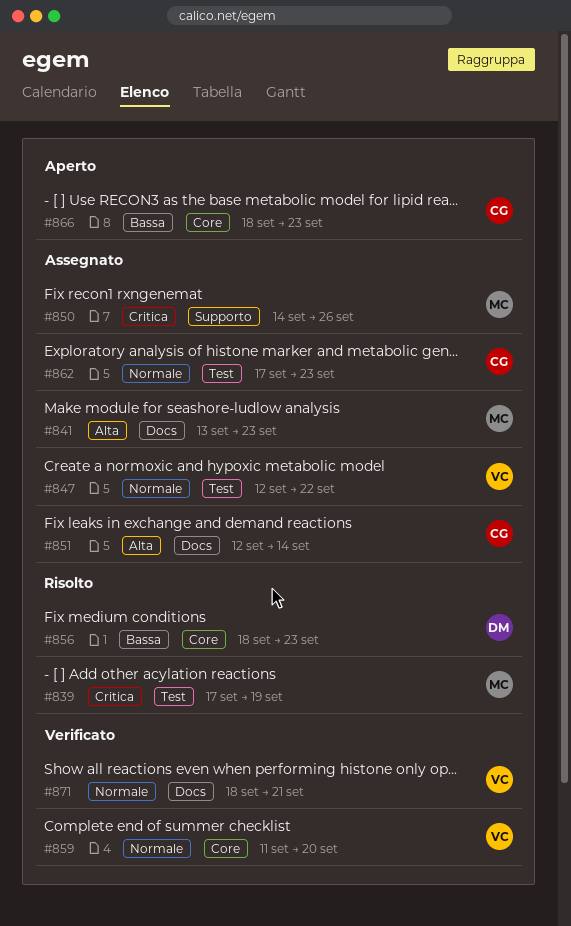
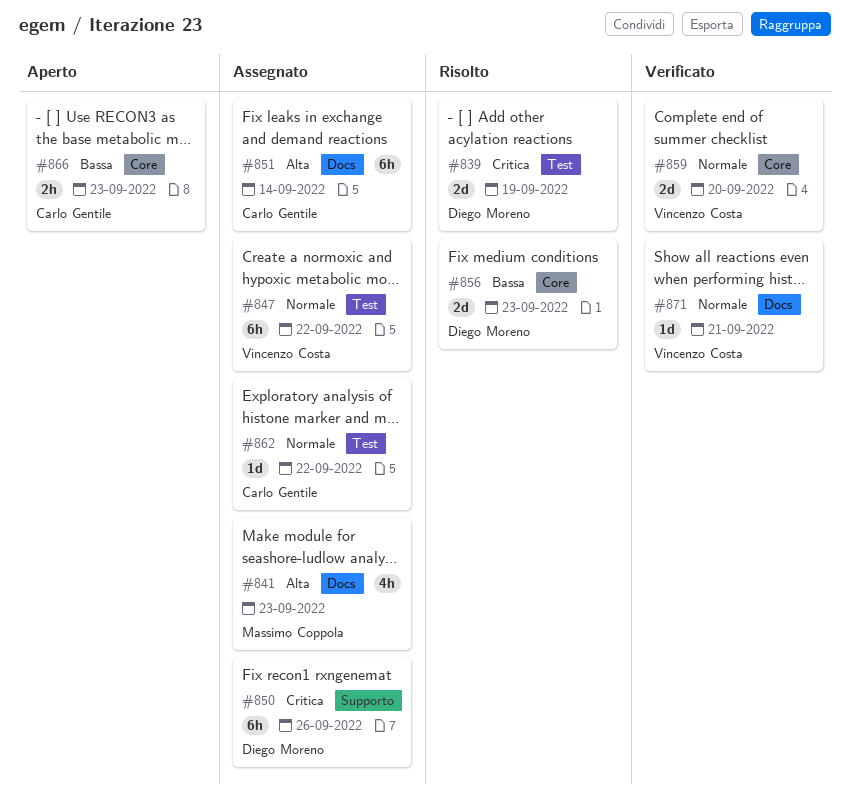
#839, owner: Massimo Coppola -> Diego Moreno
#850, owner: Massimo Coppola -> Diego Moreno
#862, due: Sep 23 -> Sep 22

